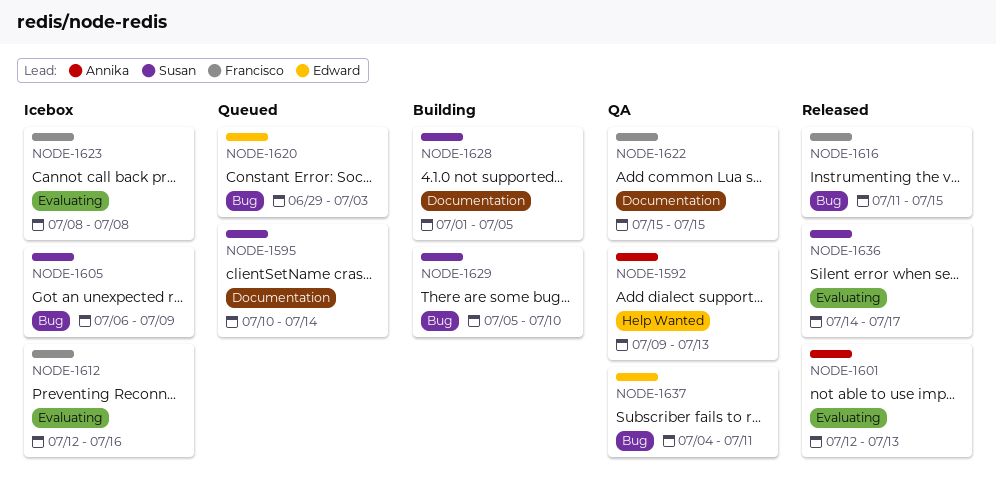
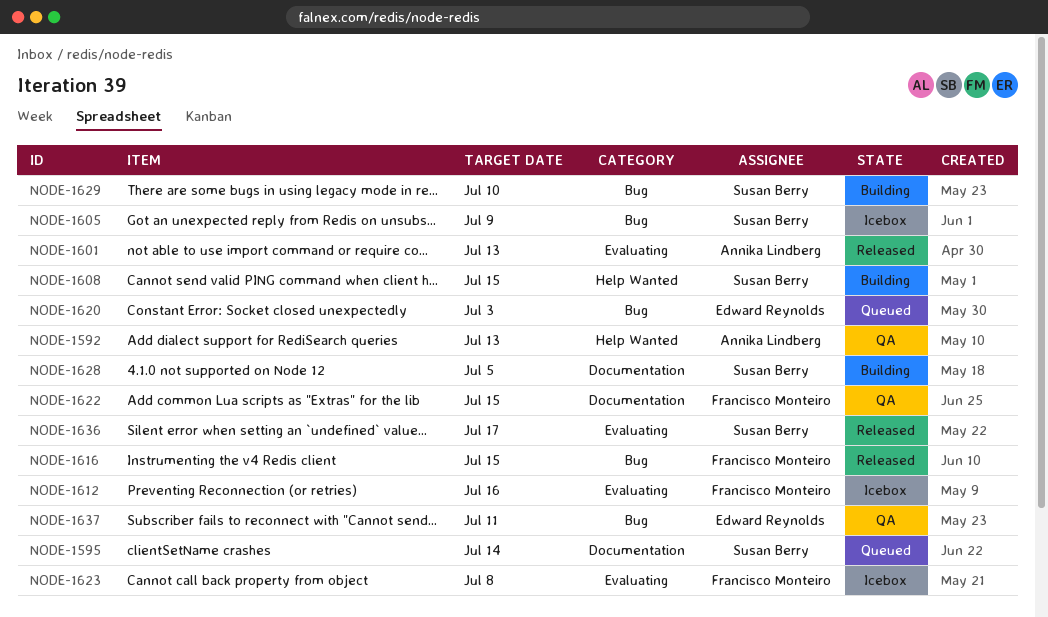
NODE-1608: none -> present

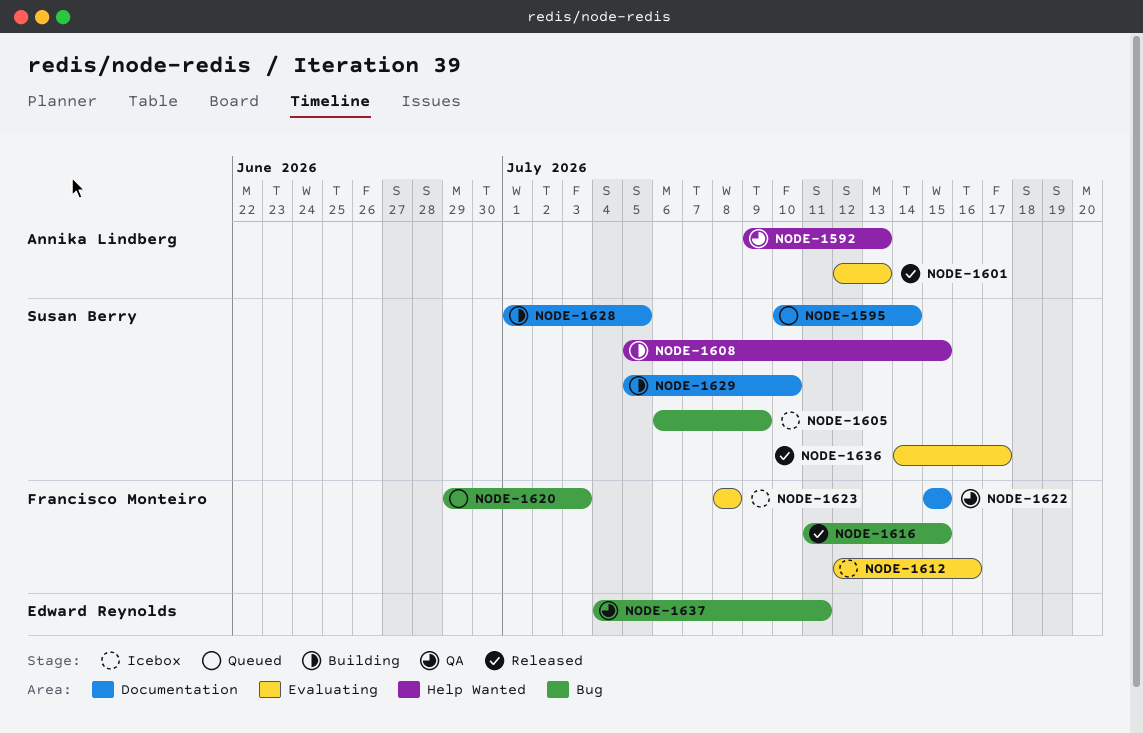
NODE-1620, owner: Edward Reynolds -> Francisco Monteiro
NODE-1629, label: Bug -> Documentation

